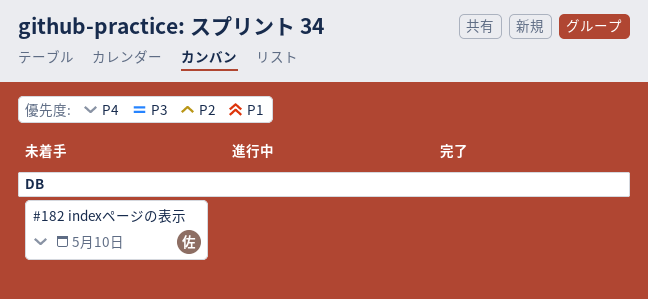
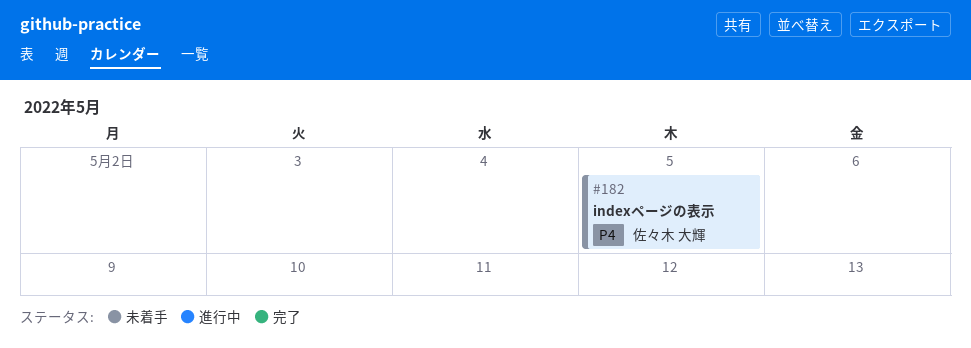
#182, due: May 10 -> May 5

